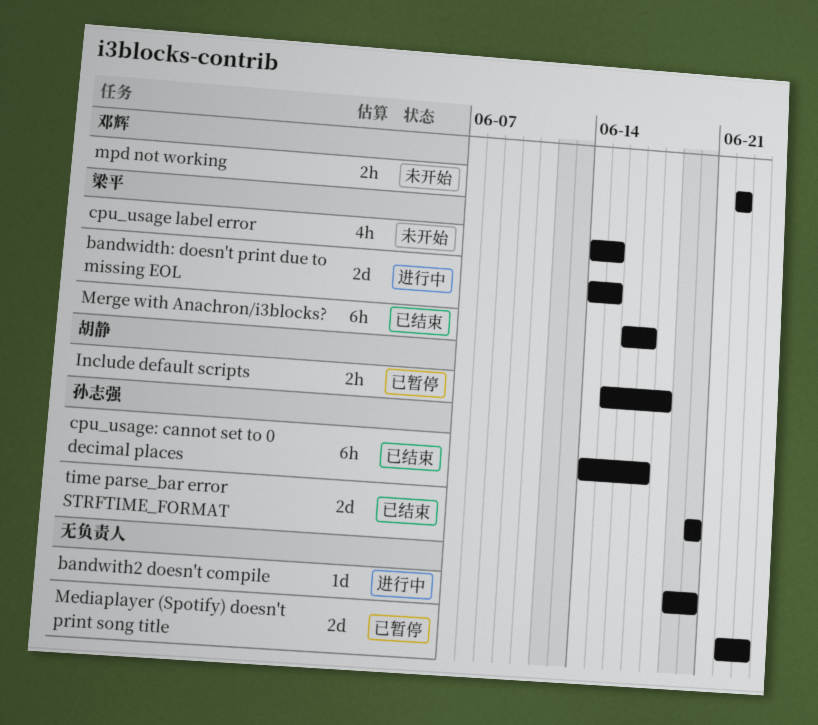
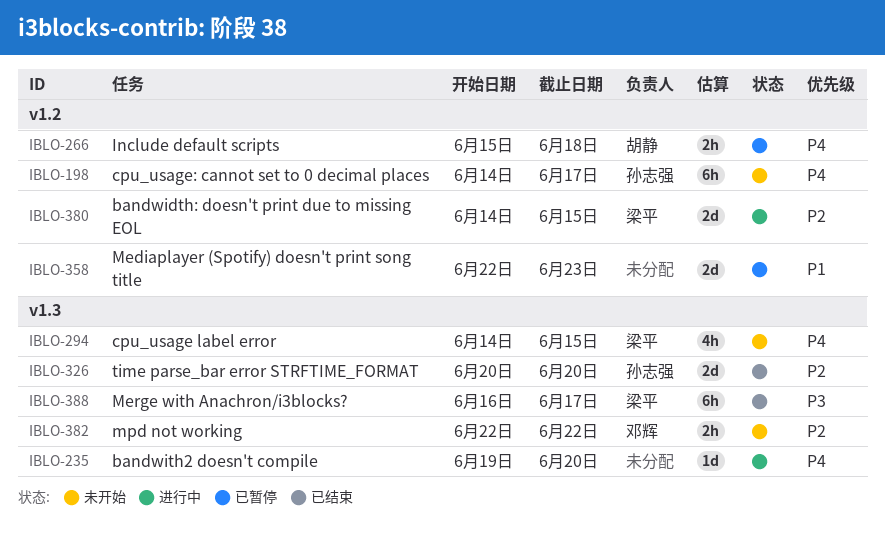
cpu_usage: cannot set to 0 decimal places, status: 已结束 -> 未开始

